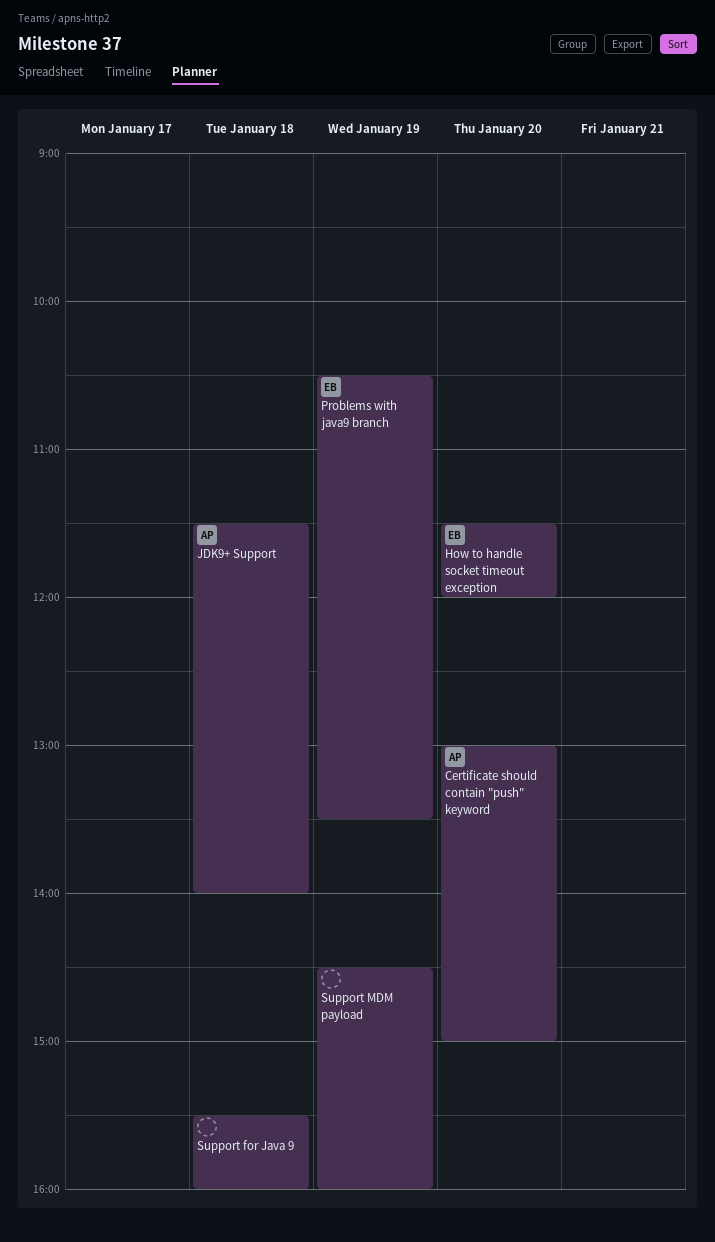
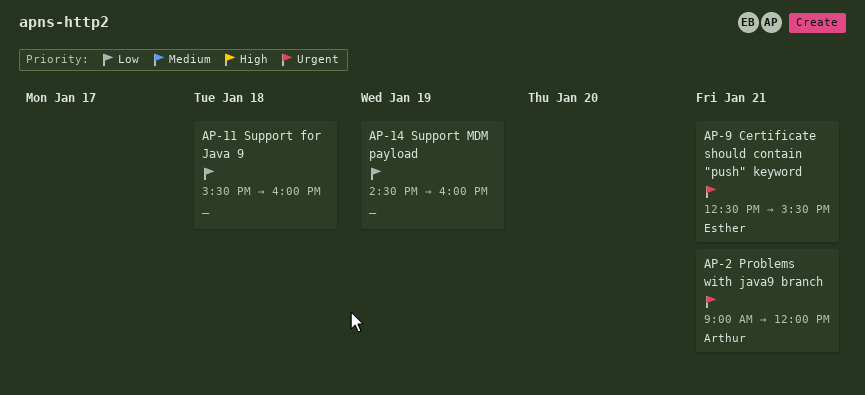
Certificate should contain "push" keyword, owner: Arthur -> Esther
Certificate should contain "push" keyword, day: Jan 20 -> Jan 21
Certificate should contain "push" keyword, begins: 13:00 -> 12:30
Certificate should contain "push" keyword, ends: 15:00 -> 15:30
How to handle socket timeout exception: present -> none
JDK9+ Support: present -> none
Problems with java9 branch, owner: Esther -> Arthur
Problems with java9 branch, day: Jan 19 -> Jan 21
Problems with java9 branch, begins: 10:30 -> 09:00
Problems with java9 branch, ends: 13:30 -> 12:00

